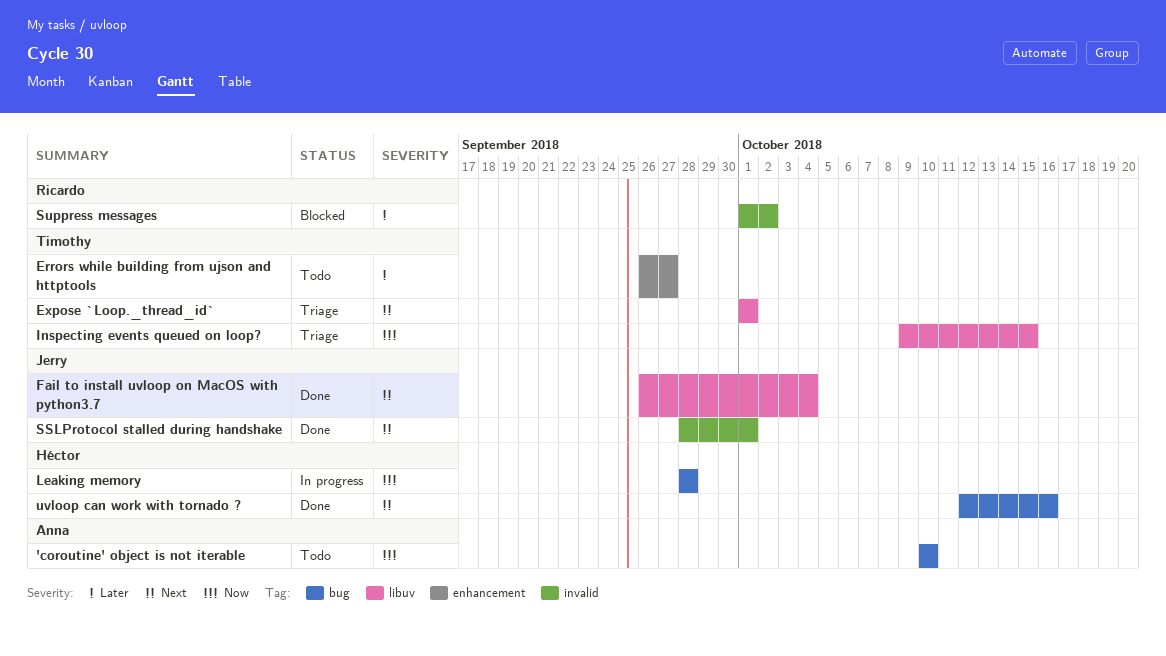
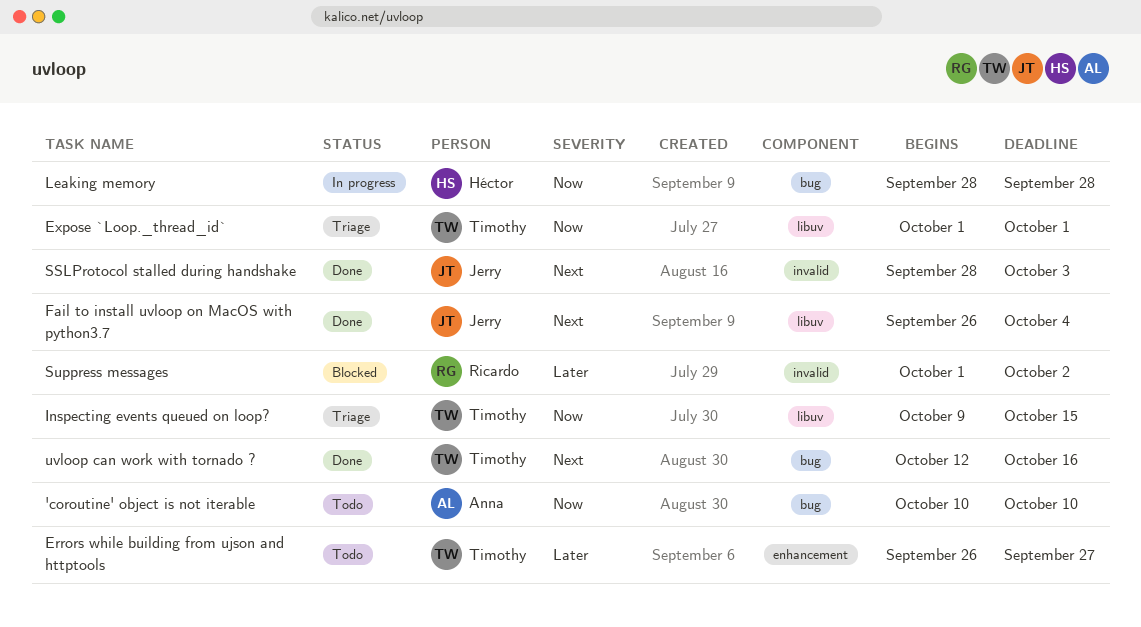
Expose `Loop._thread_id`, priority: Next -> Now
SSLProtocol stalled during handshake, due: Oct 1 -> Oct 3
uvloop can work with tornado ?, owner: Héctor -> Timothy

